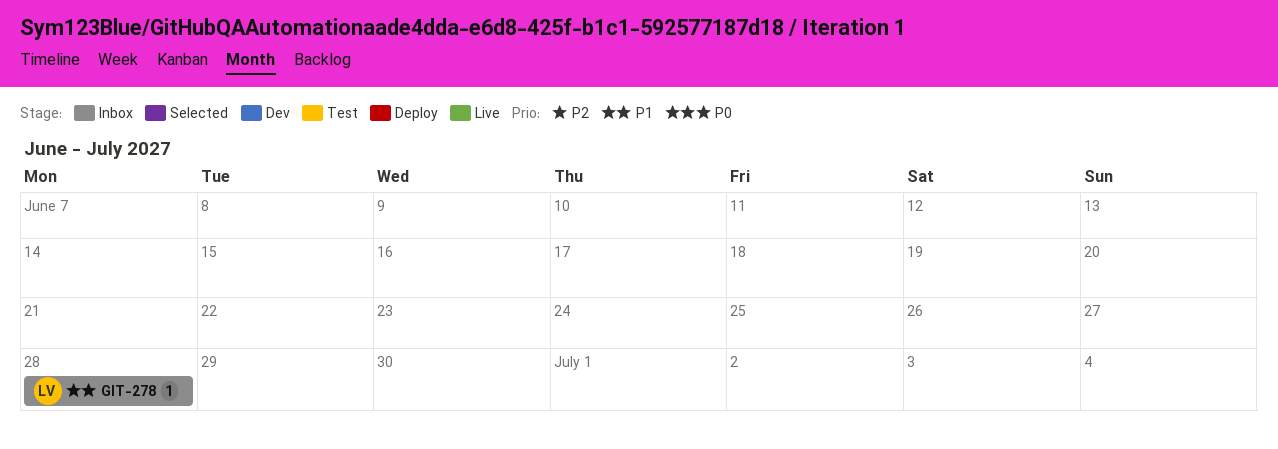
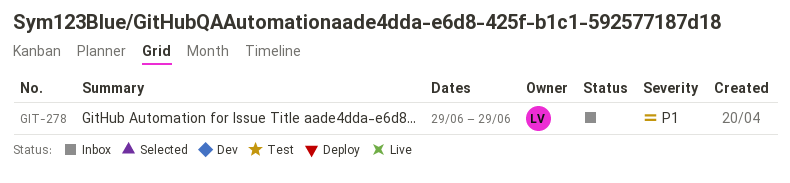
GIT-278, start: Jun 28 -> Jun 29
GIT-278, due: Jun 28 -> Jun 29

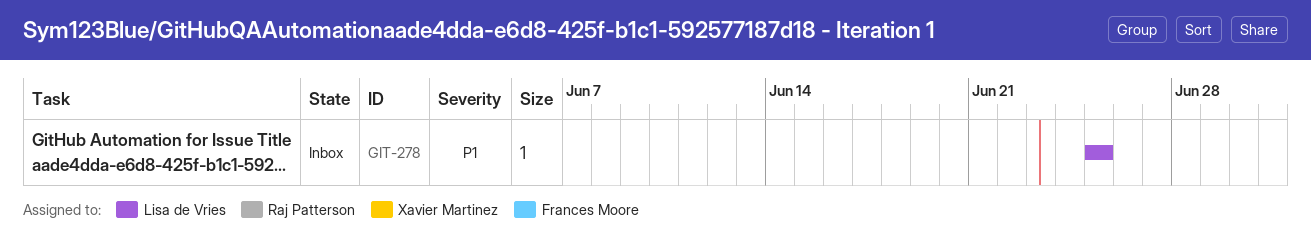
GIT-278, start: Jun 29 -> Jun 25
GIT-278, due: Jun 29 -> Jun 25

